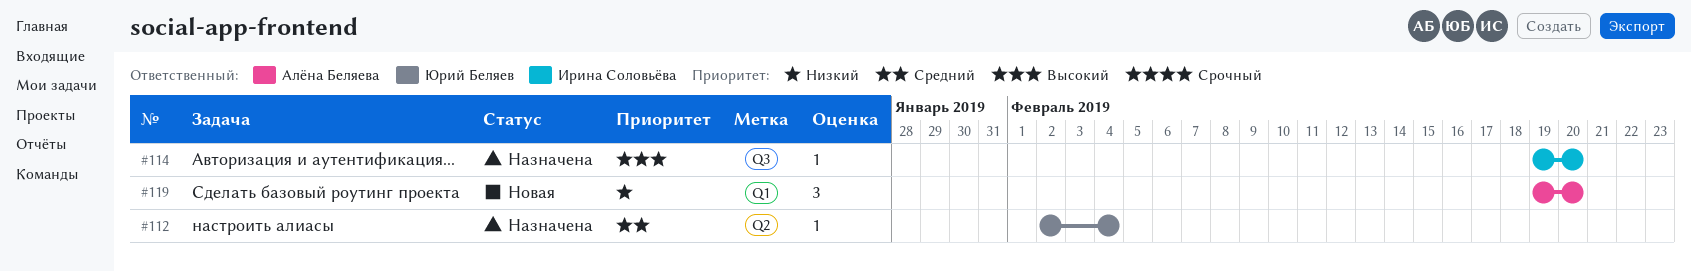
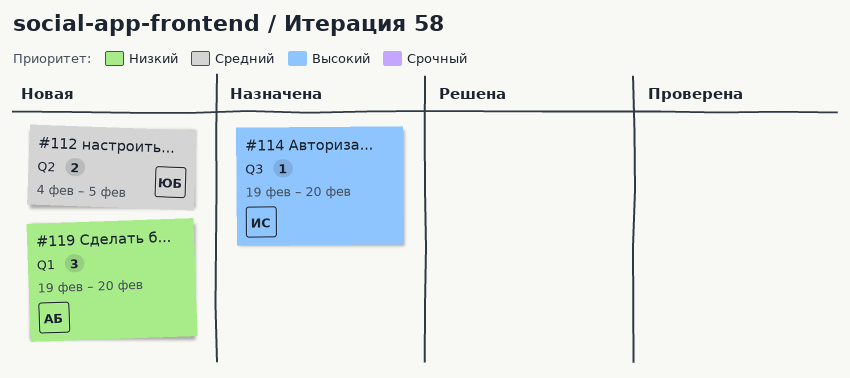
#112, status: Назначена -> Новая
#112, estimate: 1 -> 2
#112, start: Feb 2 -> Feb 4
#112, due: Feb 4 -> Feb 5

